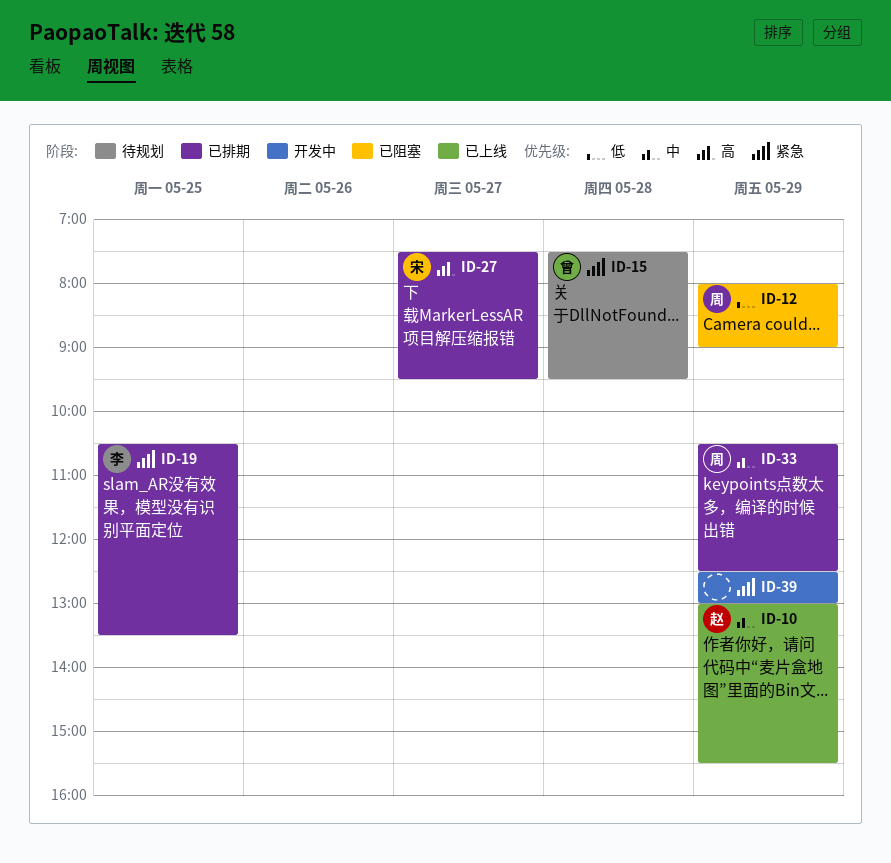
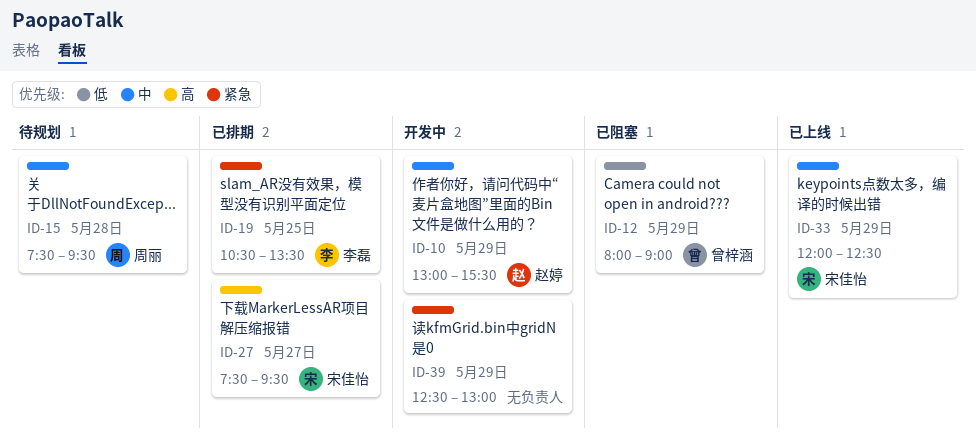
ID-10, status: 已上线 -> 开发中
ID-12, owner: 周丽 -> 曾梓涵
ID-15, owner: 曾梓涵 -> 周丽
ID-15, priority: 紧急 -> 中
ID-33, status: 已排期 -> 已上线
ID-33, owner: 周丽 -> 宋佳怡
ID-33, begins: 10:30 -> 12:00

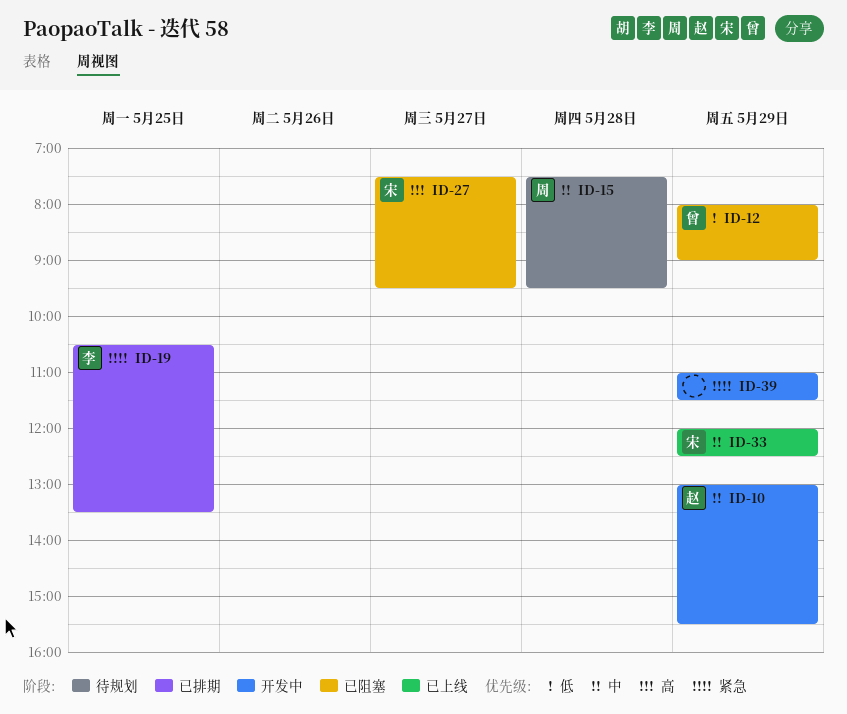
ID-27, status: 已排期 -> 已阻塞
ID-39, begins: 12:30 -> 11:00
ID-39, ends: 13:00 -> 11:30

